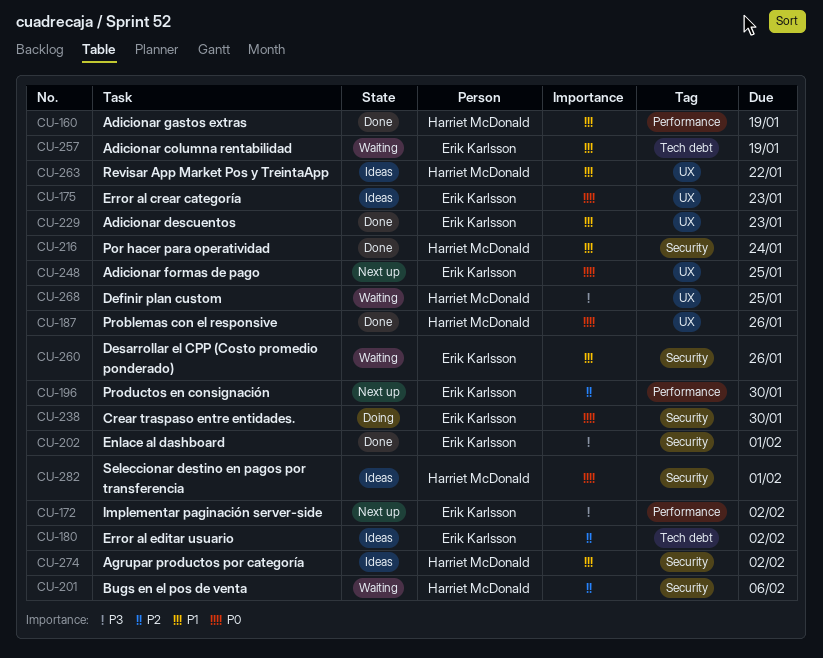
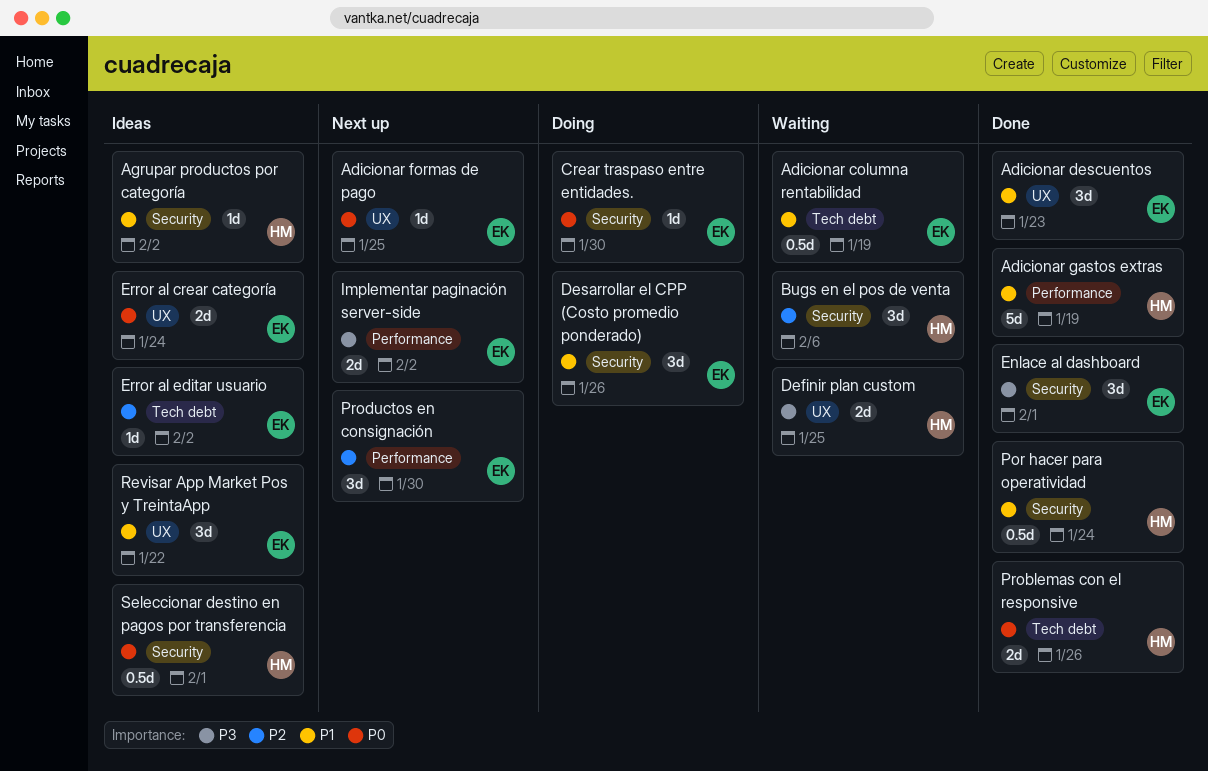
Desarrollar el CPP (Costo promedio ponderado), status: Waiting -> Doing
Error al crear categoría, due: Jan 23 -> Jan 24
Problemas con el responsive, label: UX -> Tech debt
Revisar App Market Pos y TreintaApp, owner: Harriet McDonald -> Erik Karlsson

